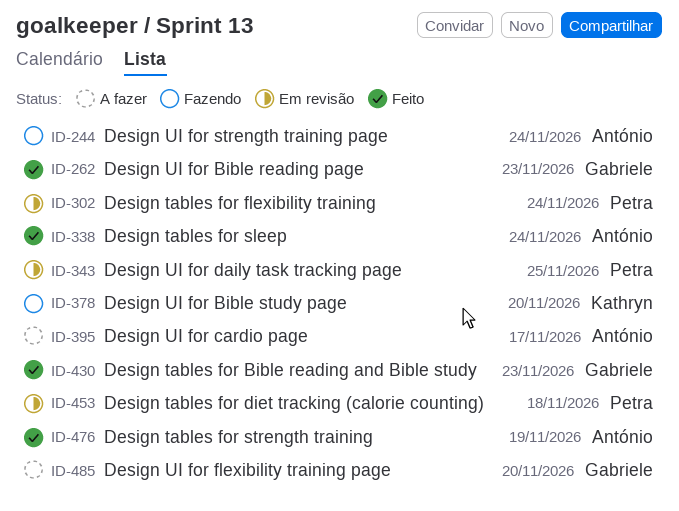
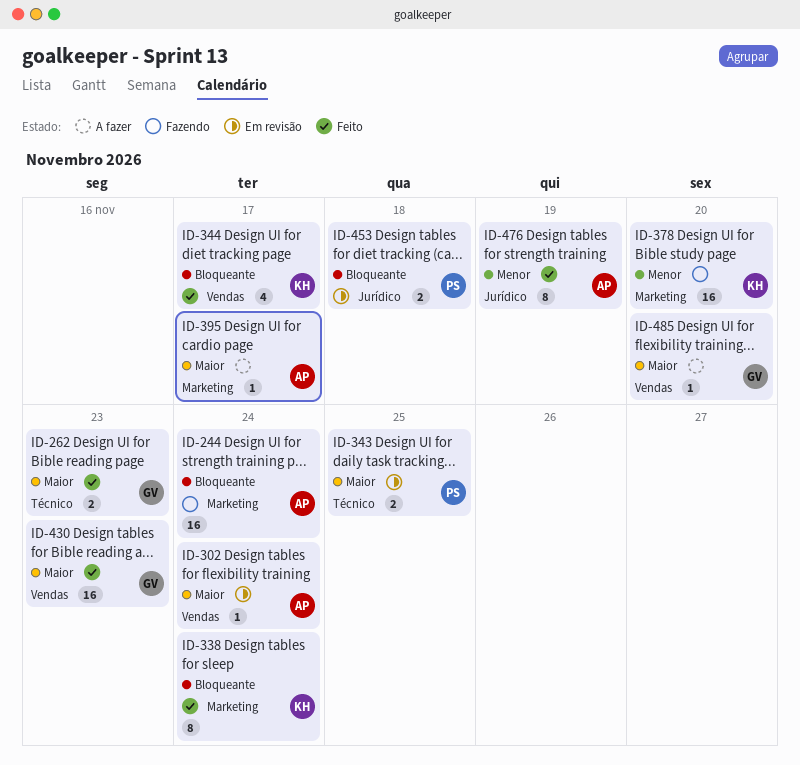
ID-302, owner: Petra -> António
ID-338, owner: António -> Kathryn
ID-344: none -> present

